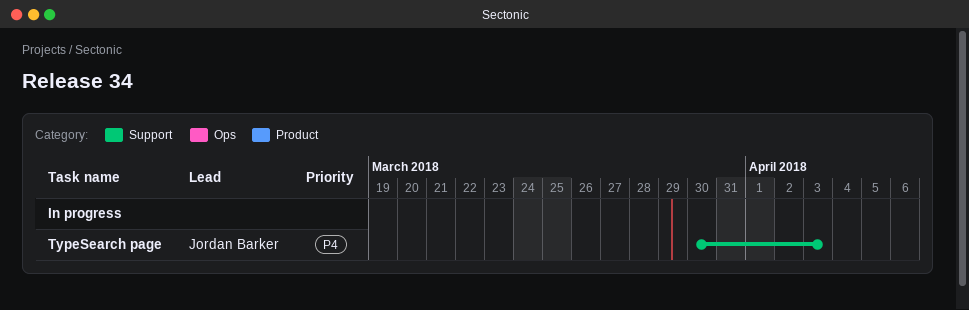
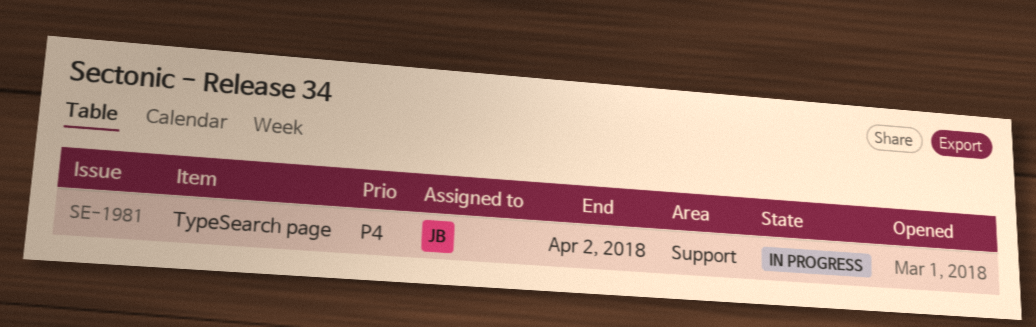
TypeSearch page, due: Apr 3 -> Apr 2

